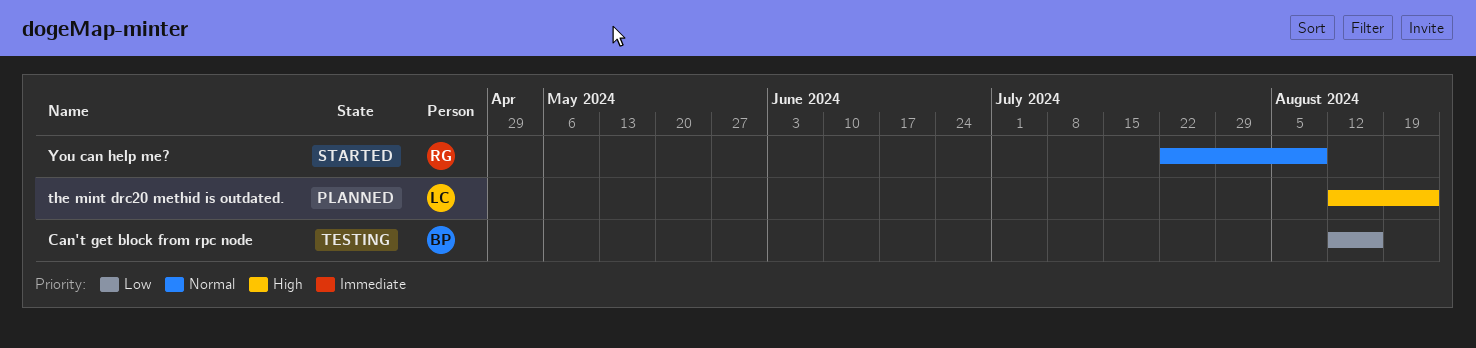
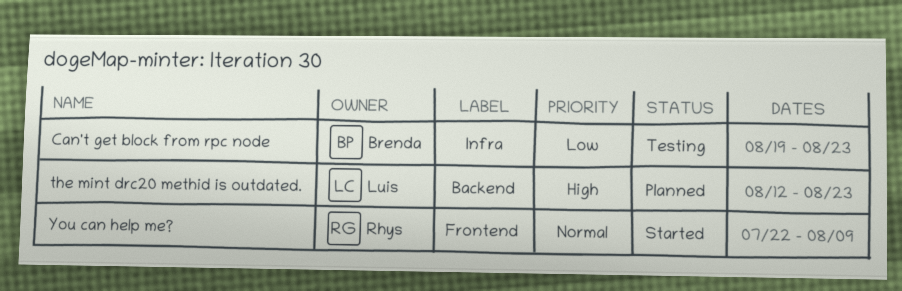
Can't get block from rpc node, start: Aug 12 -> Aug 19
Can't get block from rpc node, due: Aug 16 -> Aug 23

